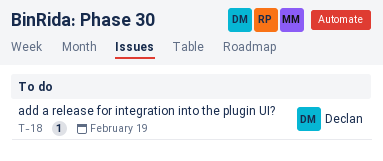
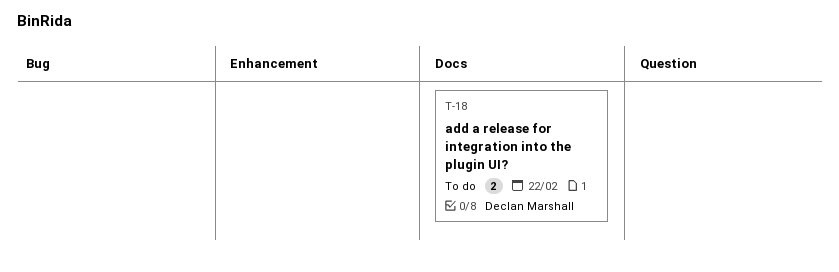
T-18, estimate: 1 -> 2
T-18, due: Feb 19 -> Feb 22

